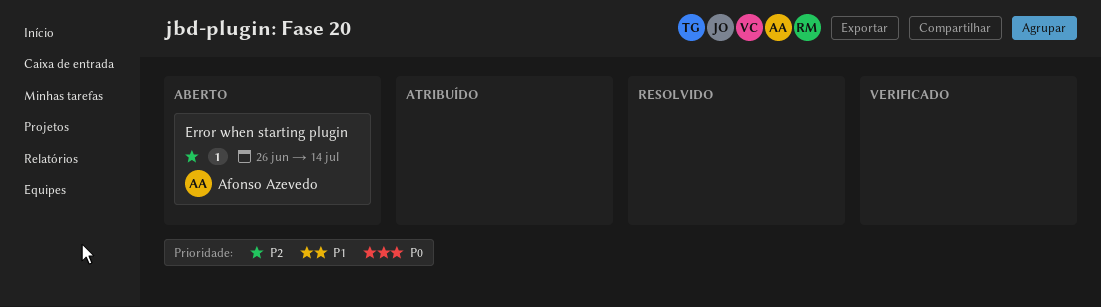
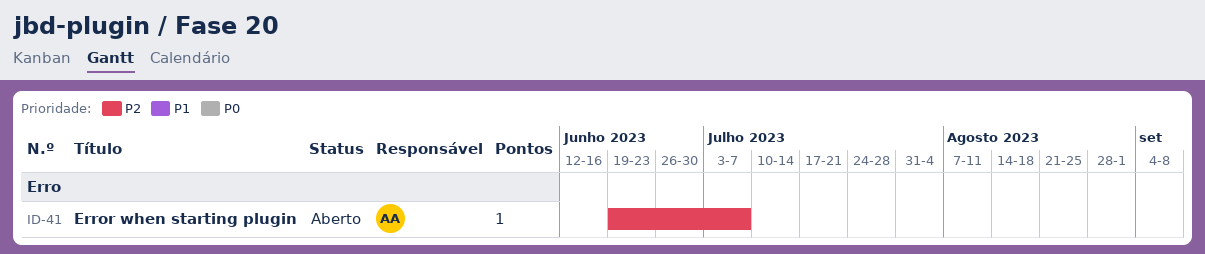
Error when starting plugin, start: Jun 26 -> Jun 19
Error when starting plugin, due: Jul 14 -> Jul 7

